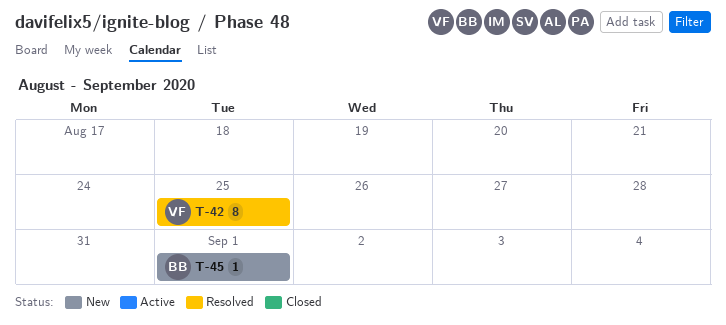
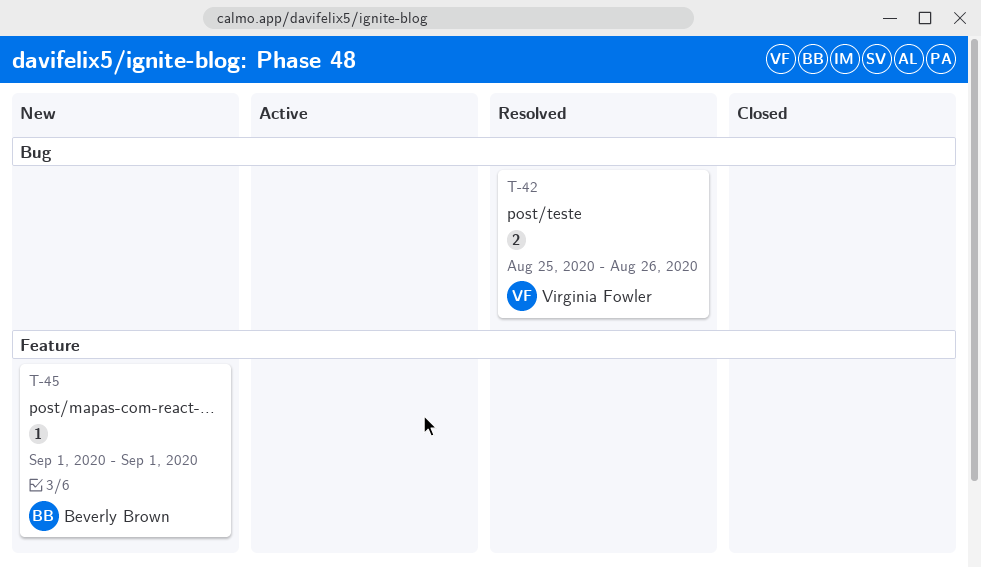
T-42, estimate: 8 -> 2
T-42, due: Aug 25 -> Aug 26

